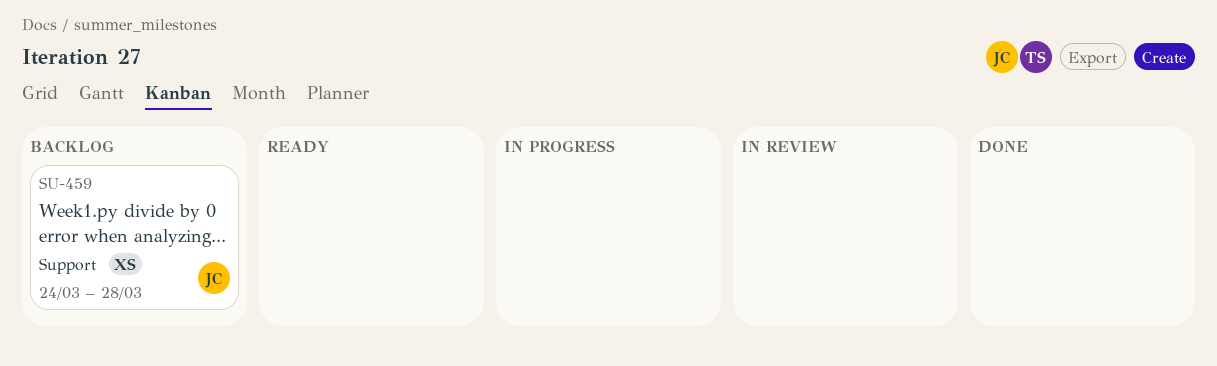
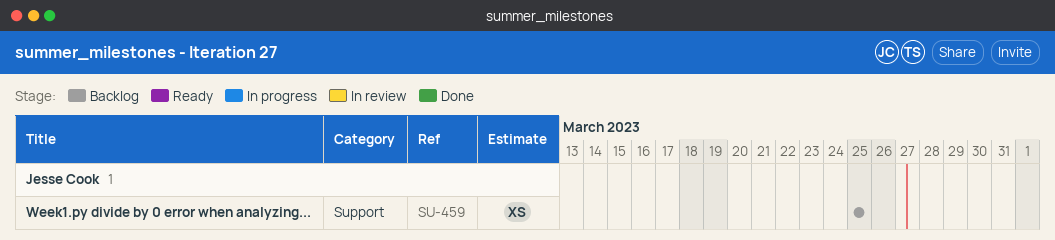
SU-459, start: Mar 24 -> Mar 25
SU-459, due: Mar 28 -> Mar 25

